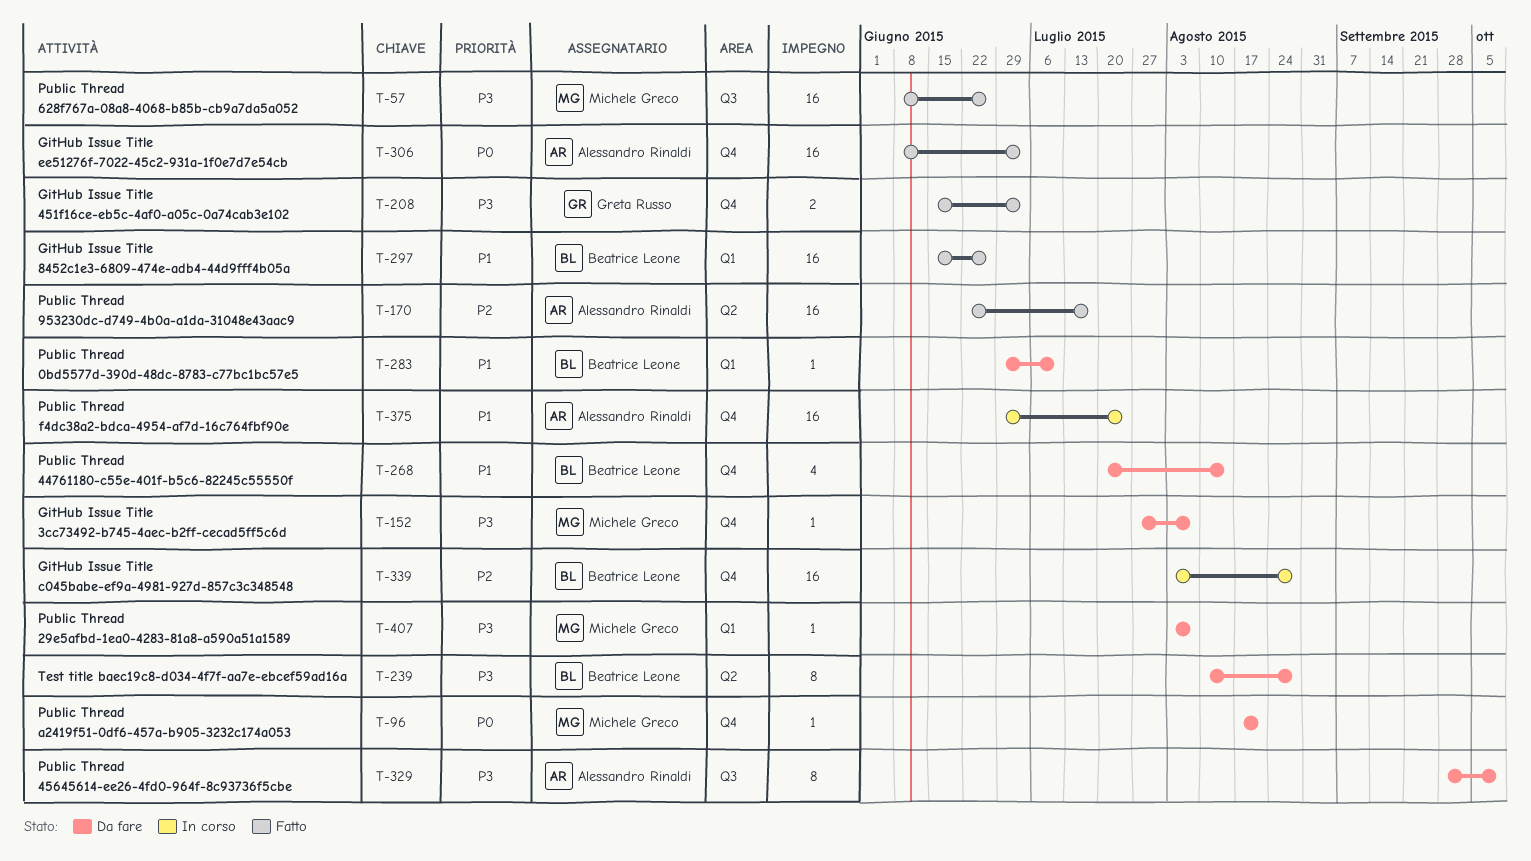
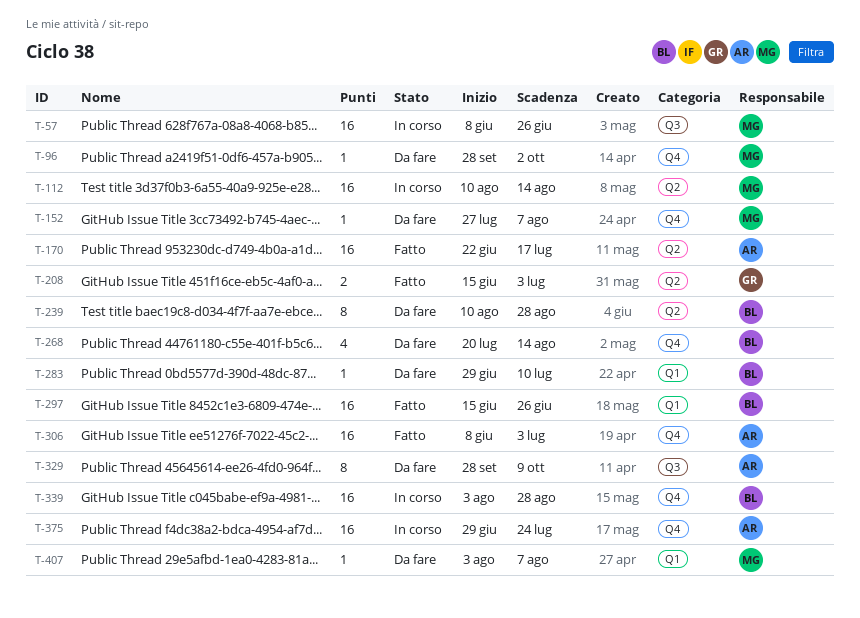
T-57, status: Fatto -> In corso
T-96, start: Aug 17 -> Sep 28
T-96, due: Aug 21 -> Oct 2
T-112: none -> present
T-208, label: Q4 -> Q2

